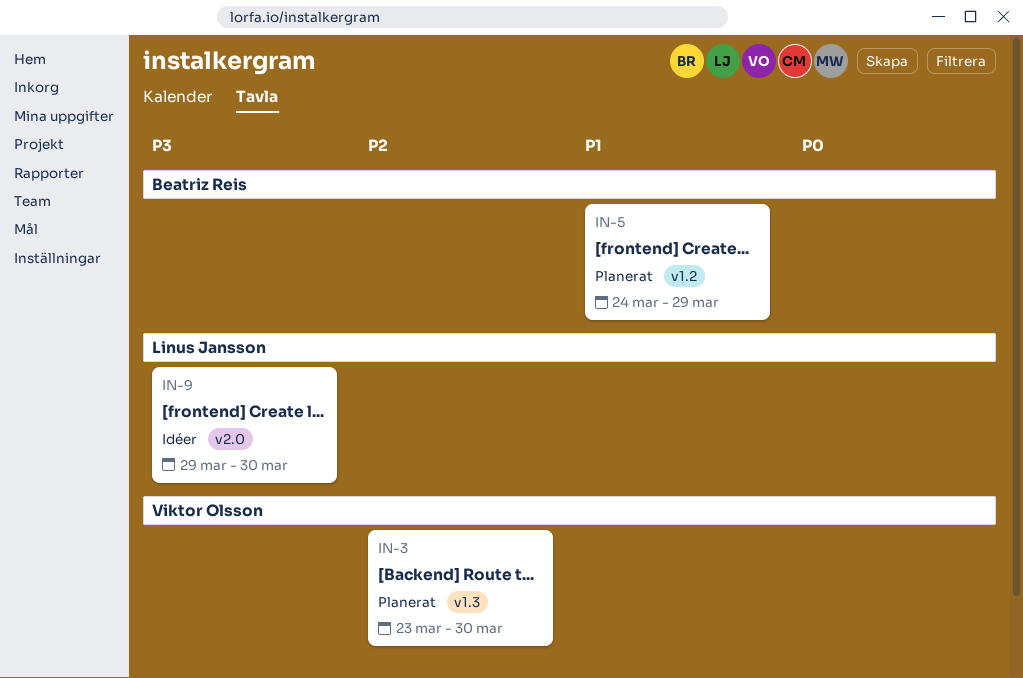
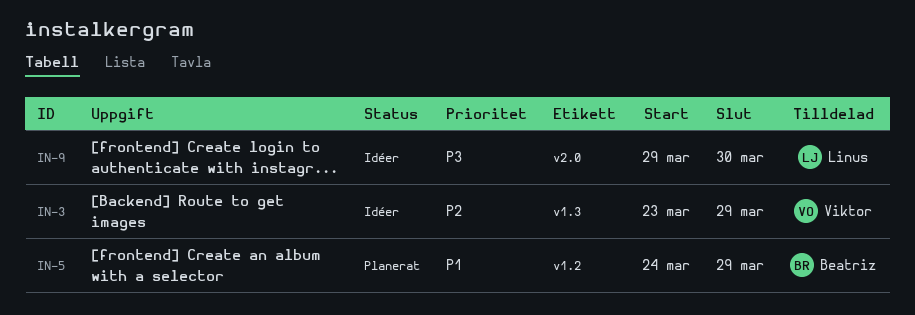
IN-3, status: Planerat -> Idéer
IN-3, due: Mar 30 -> Mar 29

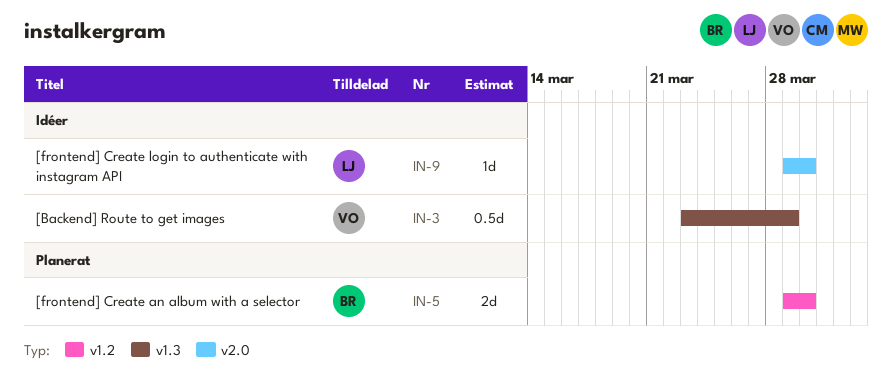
IN-5, start: Mar 24 -> Mar 29
IN-5, due: Mar 29 -> Mar 30

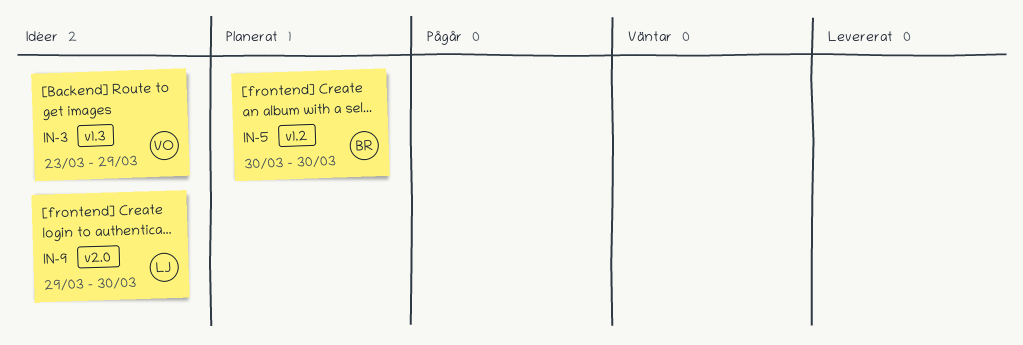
IN-5, start: Mar 29 -> Mar 30

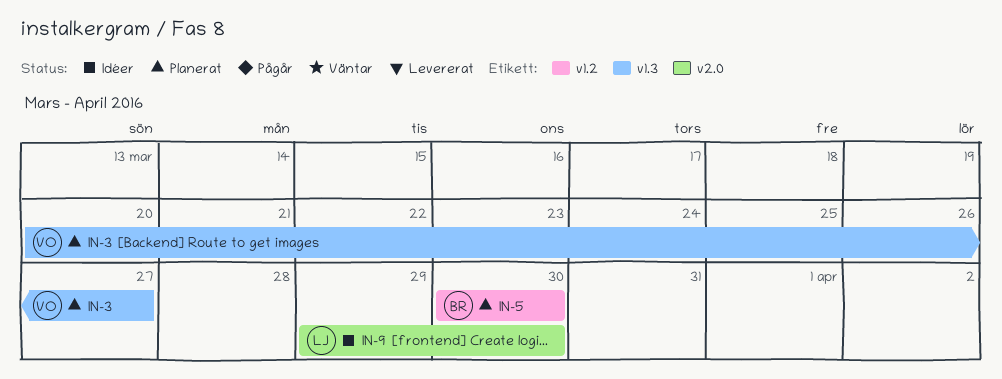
IN-3, status: Idéer -> Planerat
IN-3, start: Mar 23 -> Mar 20
IN-3, due: Mar 29 -> Mar 27

